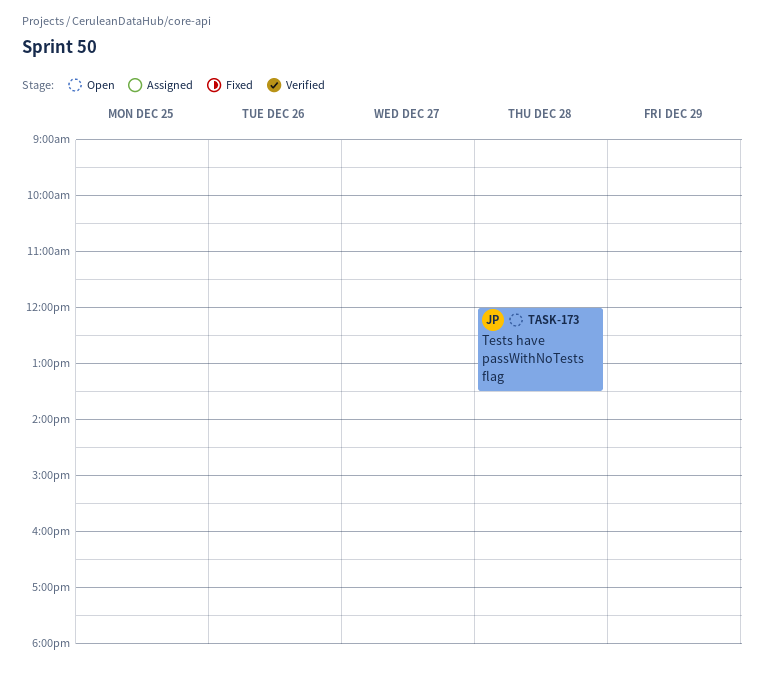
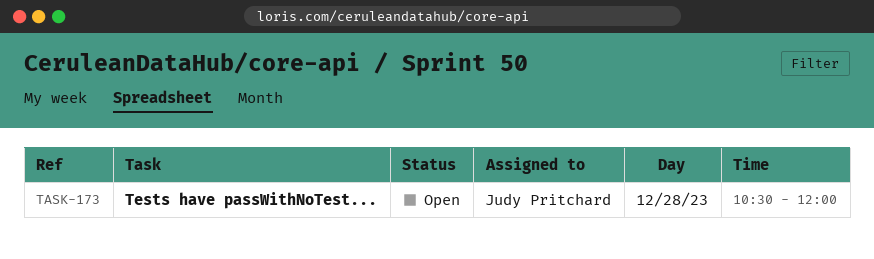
TASK-173, begins: 12:00 -> 10:30
TASK-173, ends: 13:30 -> 12:00

